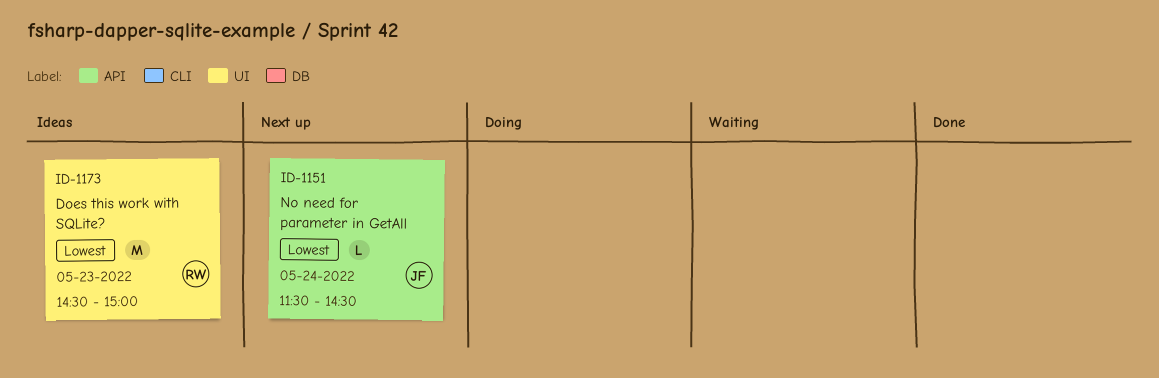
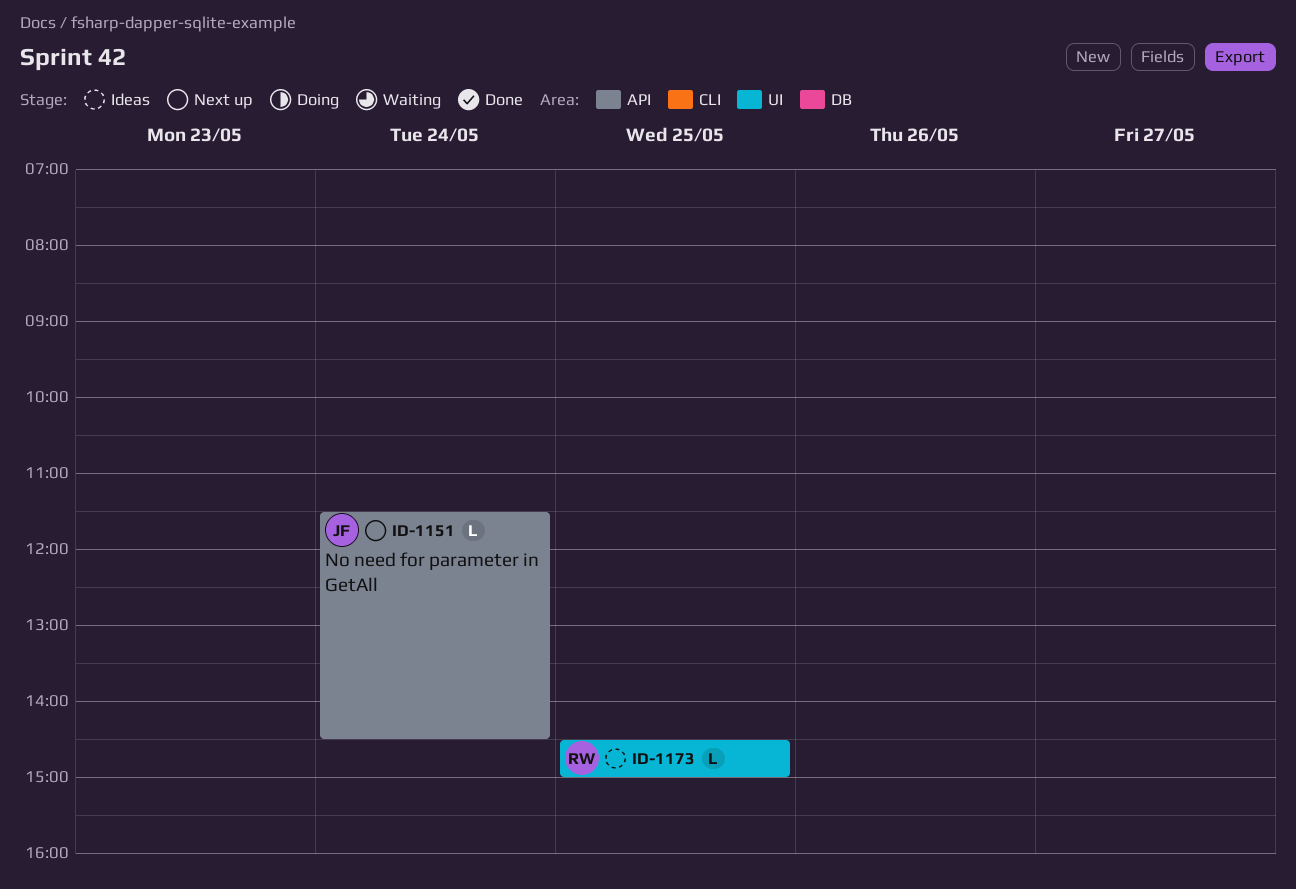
ID-1173, estimate: M -> L
ID-1173, day: May 23 -> May 25

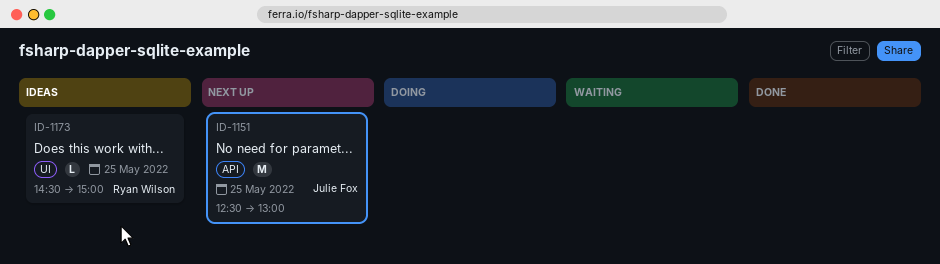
ID-1151, estimate: L -> M
ID-1151, day: May 24 -> May 25
ID-1151, begins: 11:30 -> 12:30
ID-1151, ends: 14:30 -> 13:00

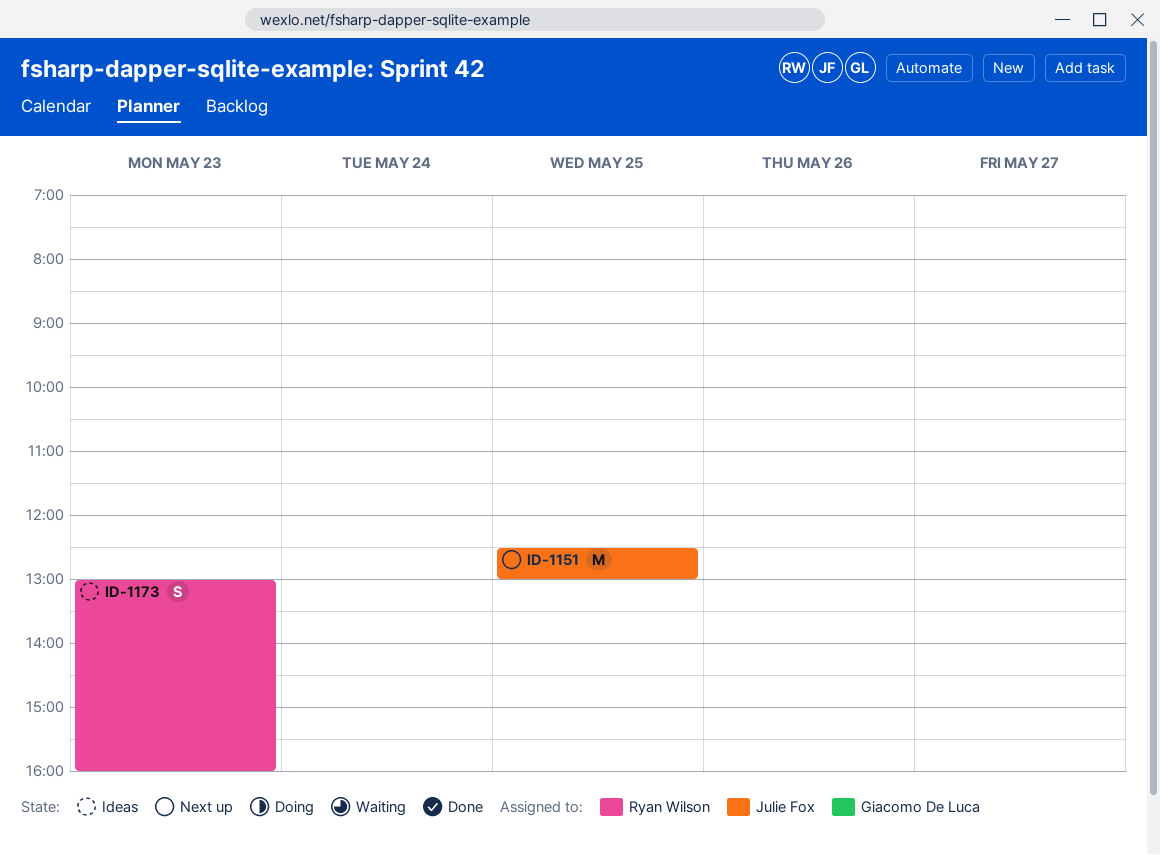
ID-1173, estimate: L -> S
ID-1173, day: May 25 -> May 23
ID-1173, begins: 14:30 -> 13:00
ID-1173, ends: 15:00 -> 16:00

